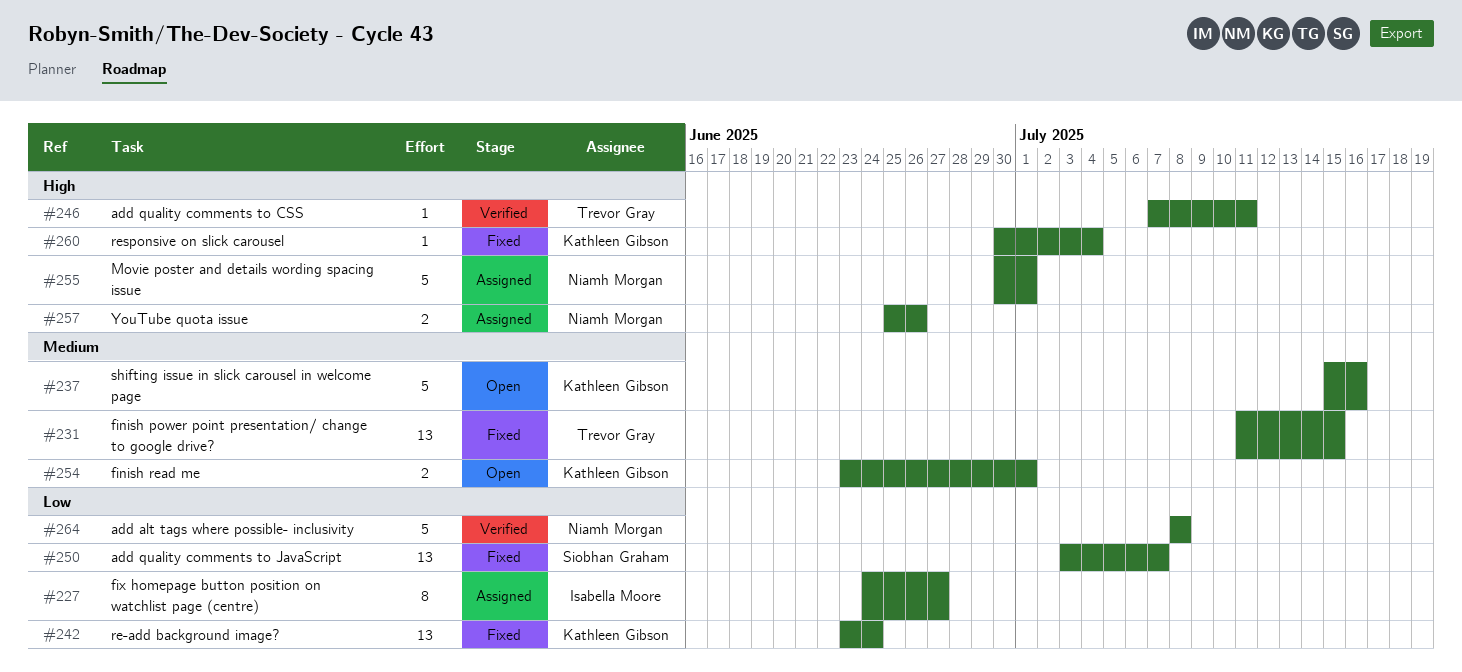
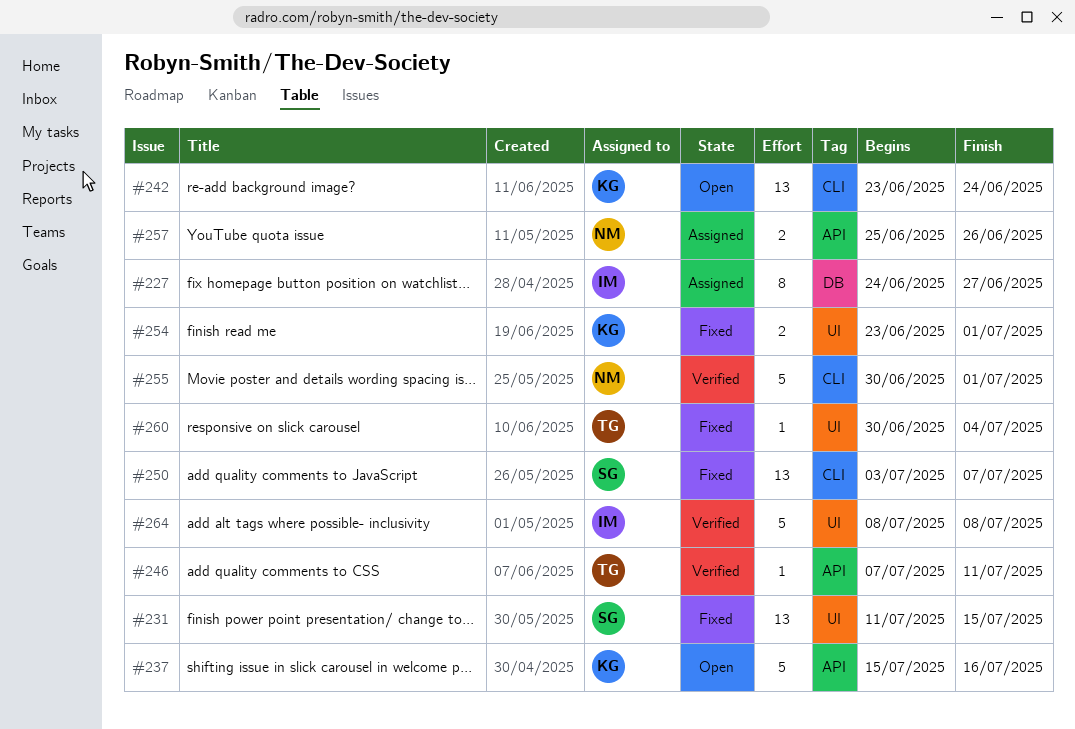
#231, owner: Trevor Gray -> Siobhan Graham
#242, status: Fixed -> Open
#254, status: Open -> Fixed
#255, status: Assigned -> Verified
#260, owner: Kathleen Gibson -> Trevor Gray
#264, owner: Niamh Morgan -> Isabella Moore

